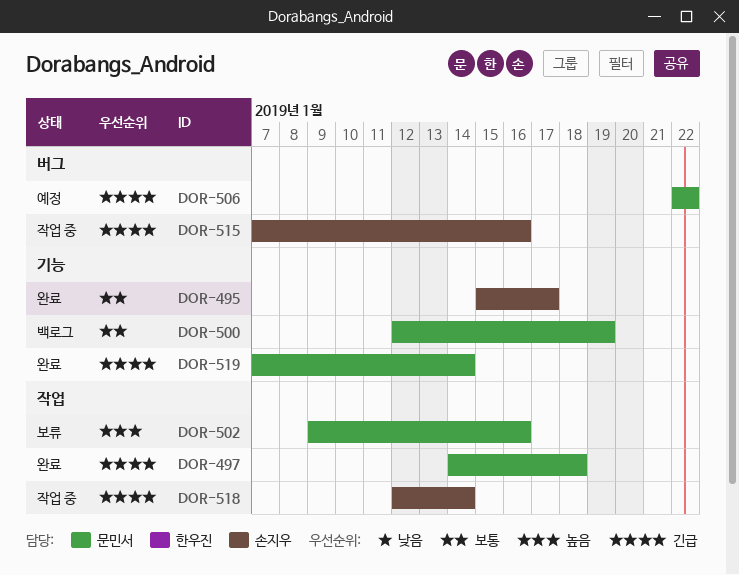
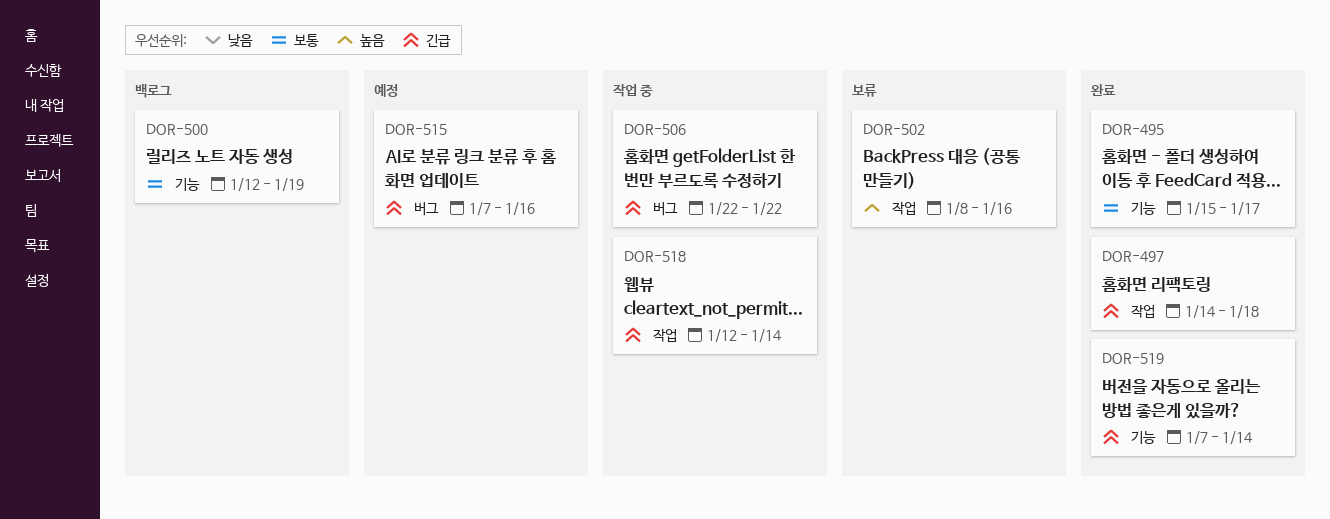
DOR-502, start: Jan 9 -> Jan 8
DOR-506, status: 예정 -> 작업 중
DOR-515, status: 작업 중 -> 예정

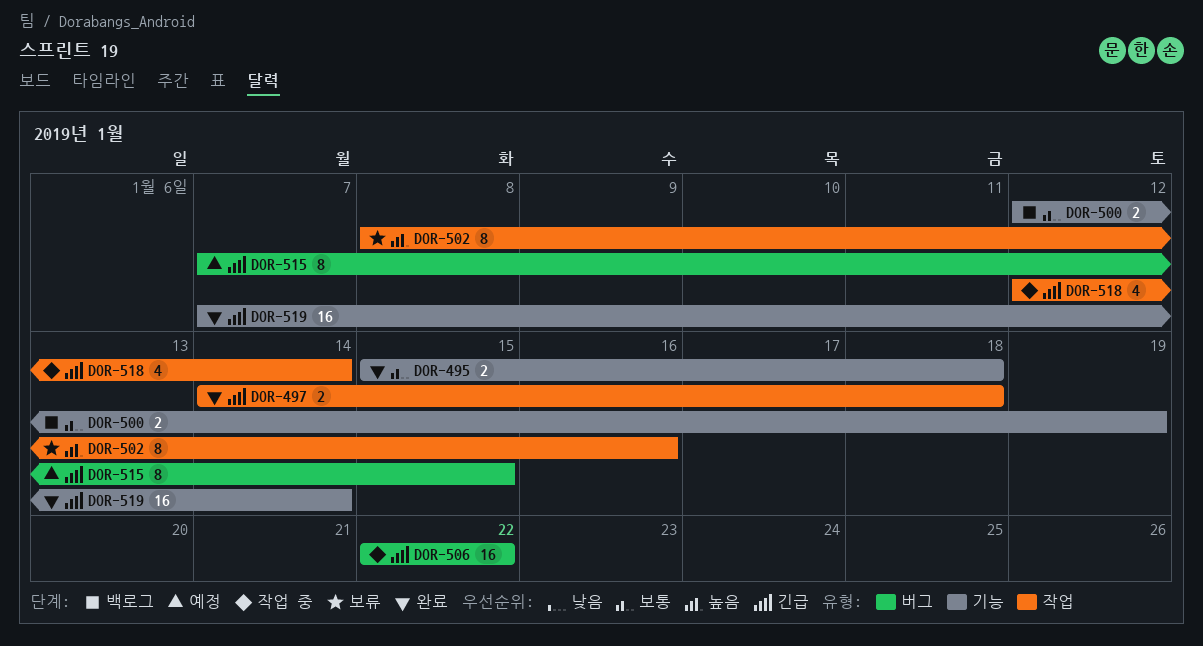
DOR-495, due: Jan 17 -> Jan 18
DOR-515, due: Jan 16 -> Jan 15

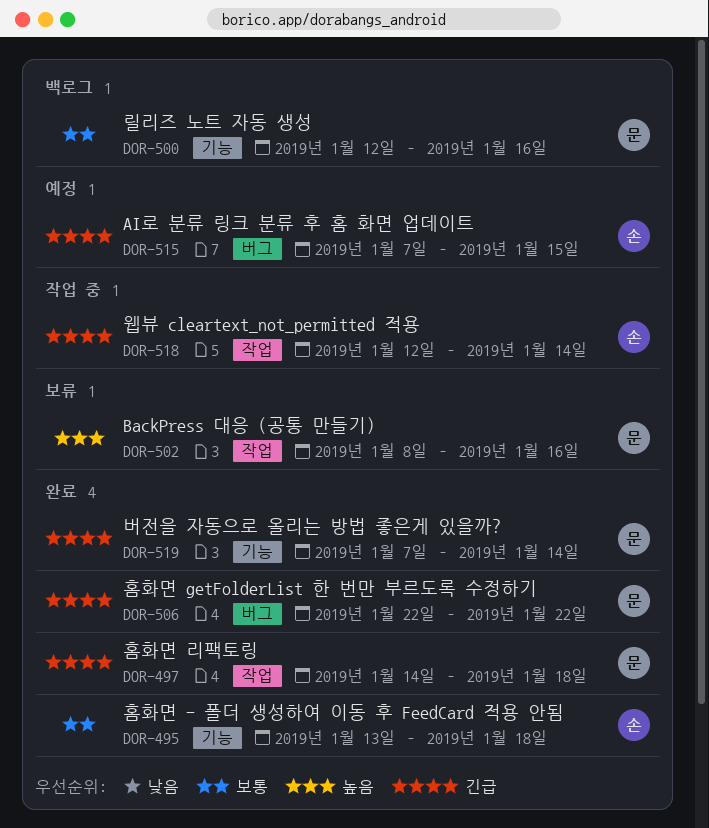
DOR-495, start: Jan 15 -> Jan 13
DOR-500, due: Jan 19 -> Jan 16
DOR-506, status: 작업 중 -> 완료

